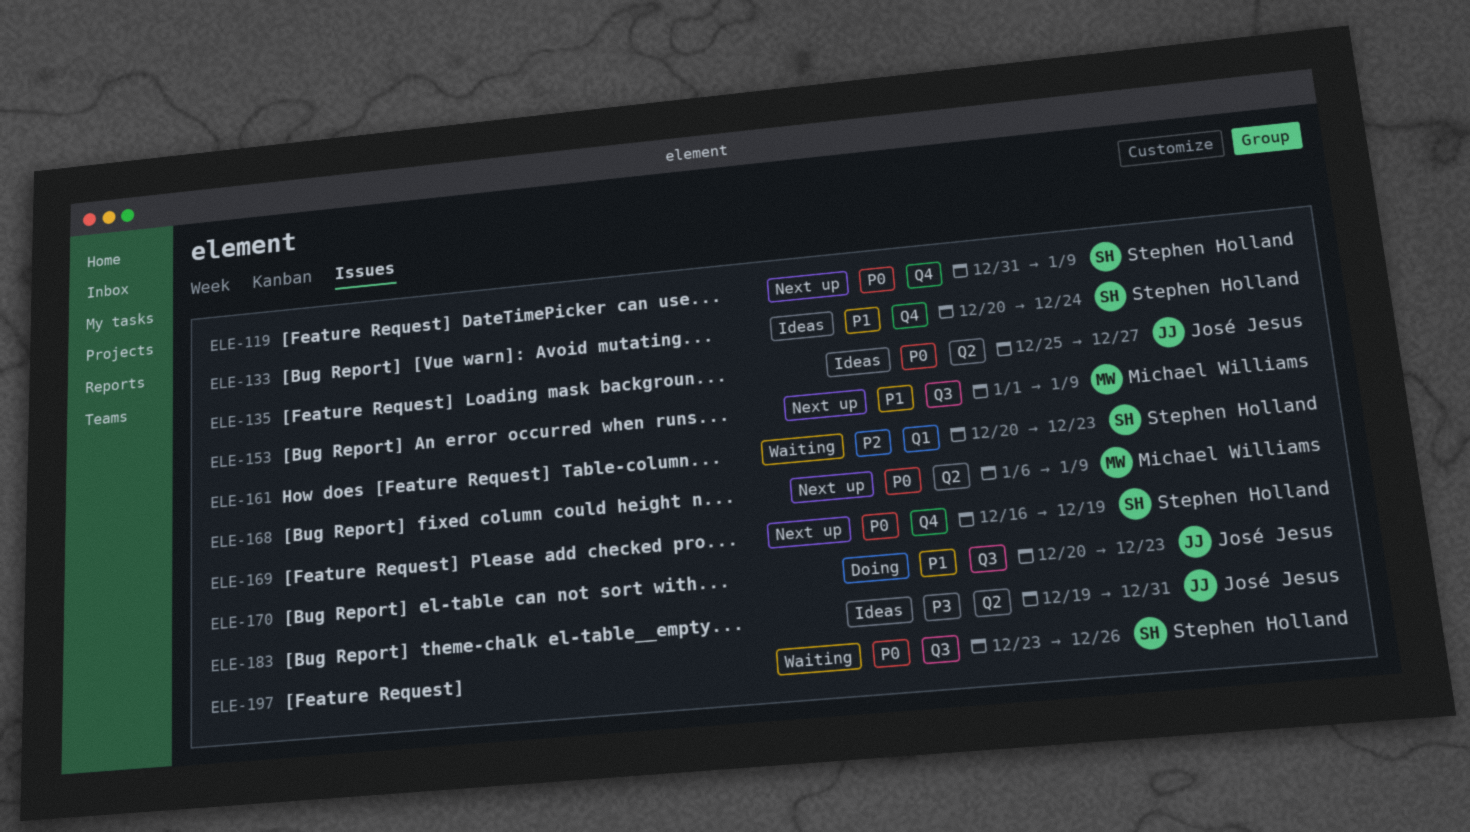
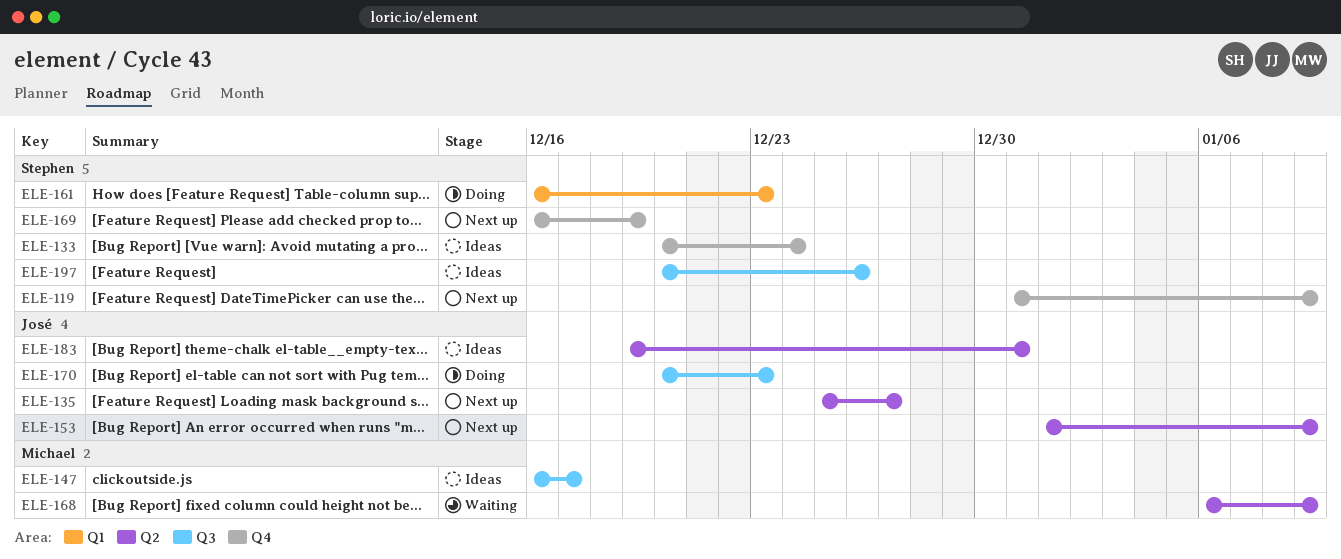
ELE-135, status: Ideas -> Next up
ELE-147: none -> present
ELE-153, owner: Michael Williams -> José Jesus
ELE-153, label: Q3 -> Q2
ELE-161, status: Waiting -> Doing
ELE-161, start: Dec 20 -> Dec 16
ELE-168, status: Next up -> Waiting
ELE-197, status: Waiting -> Ideas
ELE-197, start: Dec 23 -> Dec 20

